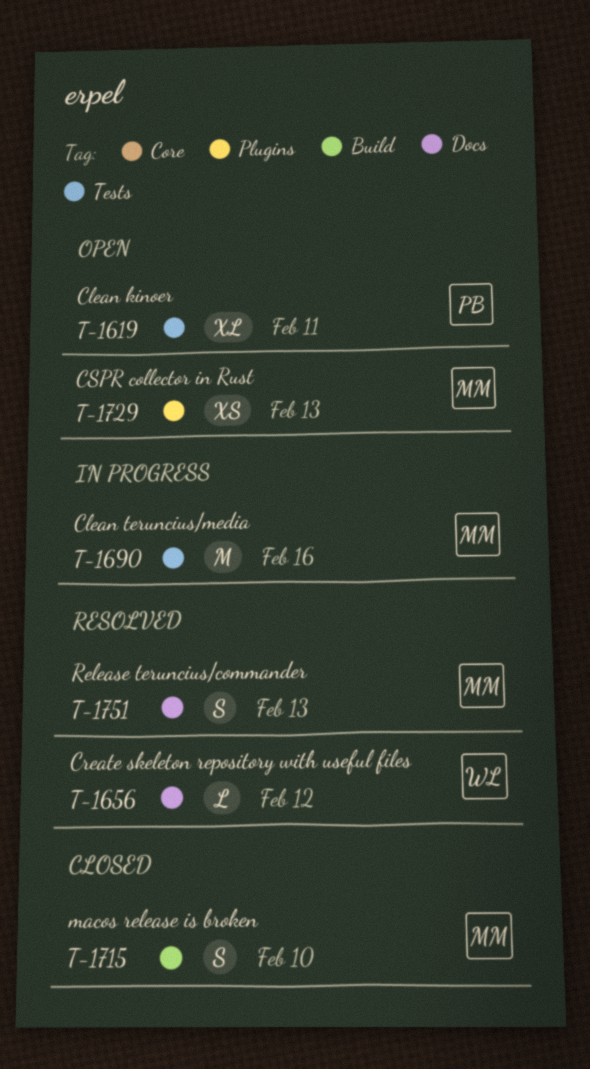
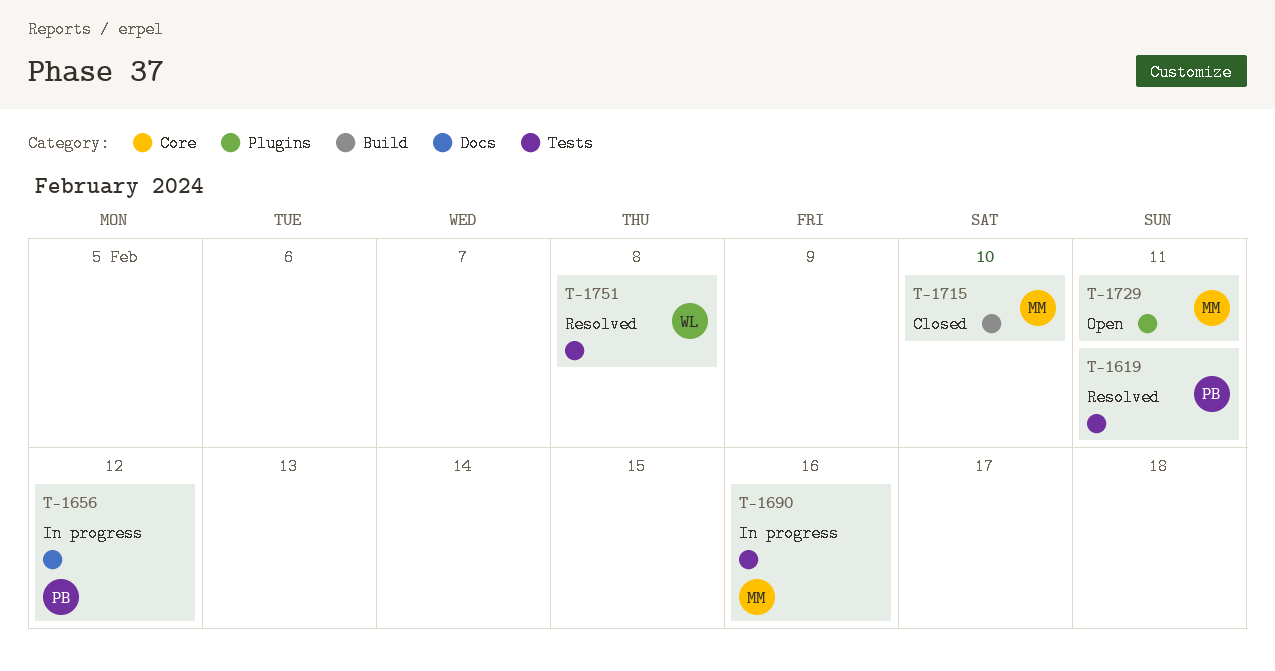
T-1619, status: Open -> Resolved
T-1656, status: Resolved -> In progress
T-1656, owner: WL -> PB
T-1729, due: Feb 13 -> Feb 11
T-1751, owner: MM -> WL
T-1751, label: Docs -> Tests
T-1751, due: Feb 13 -> Feb 8

